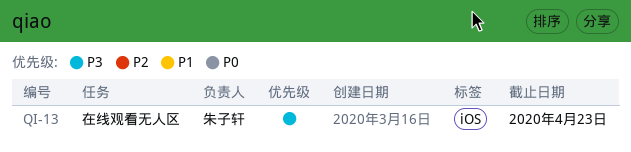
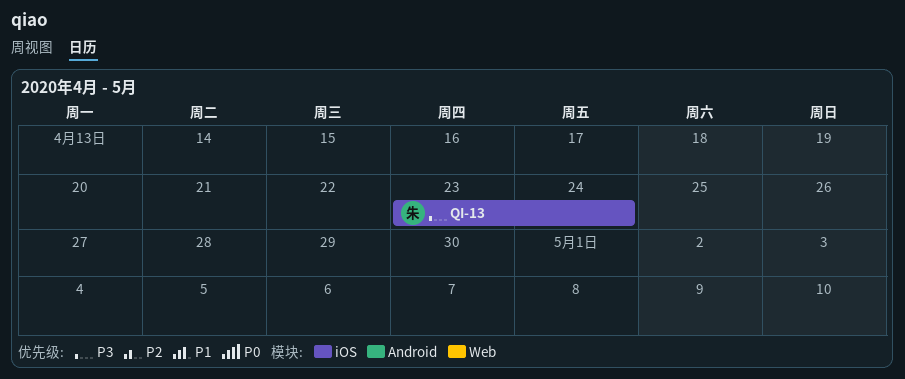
QI-13, due: Apr 23 -> Apr 24

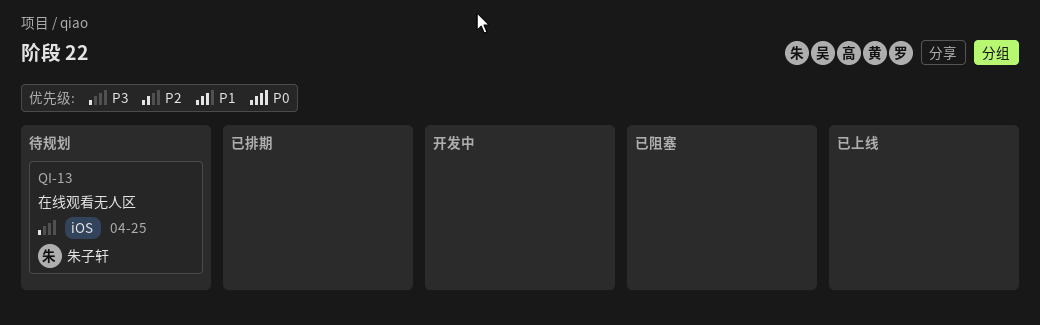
QI-13, due: Apr 24 -> Apr 25

